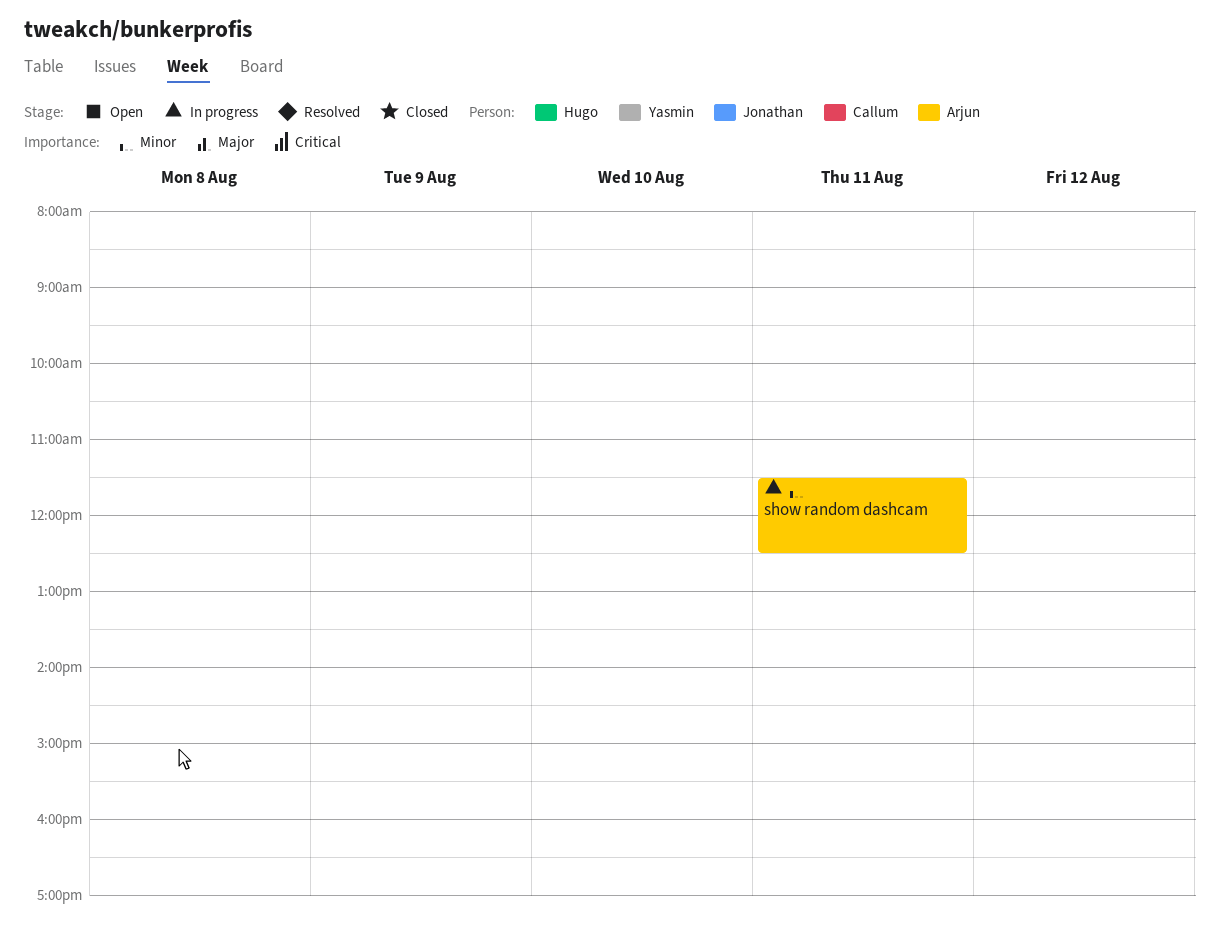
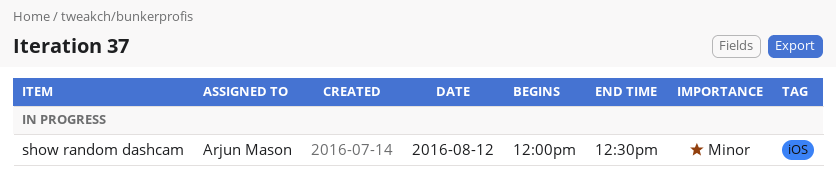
show random dashcam, day: Aug 11 -> Aug 12
show random dashcam, begins: 11:30 -> 12:00

